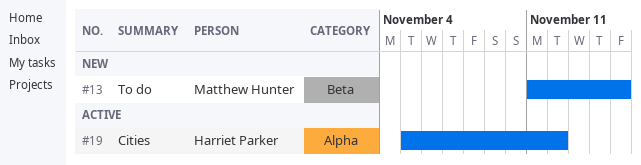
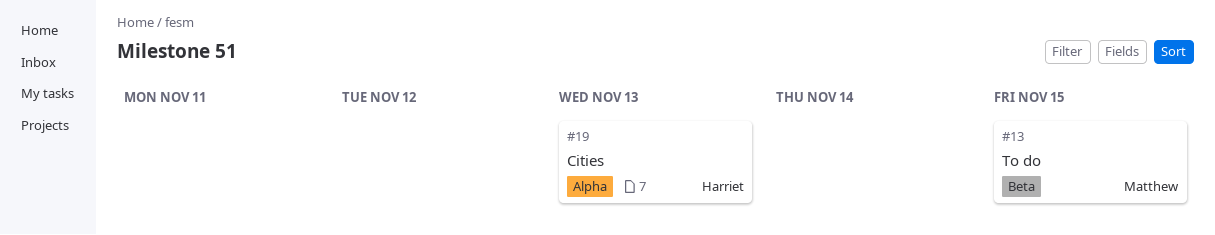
#19, due: Nov 12 -> Nov 13

